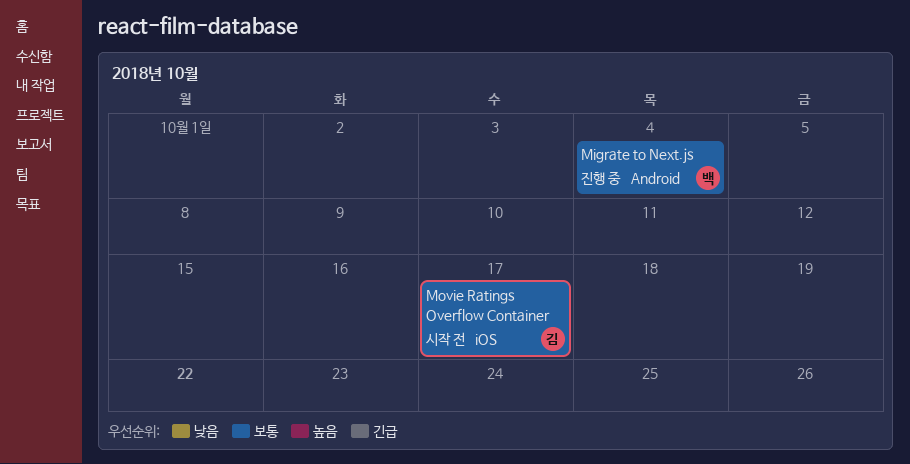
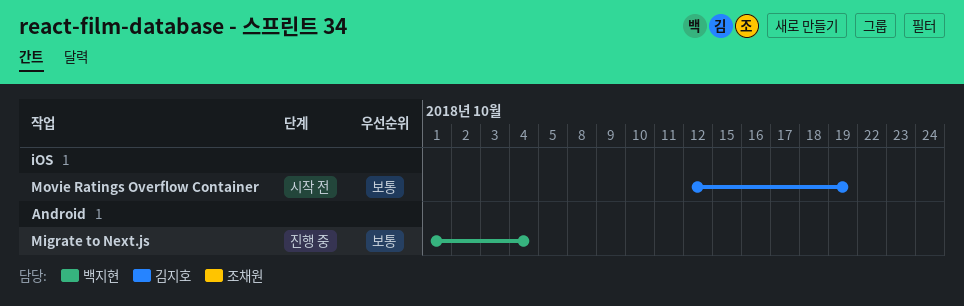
Movie Ratings Overflow Container, due: Oct 17 -> Oct 19

